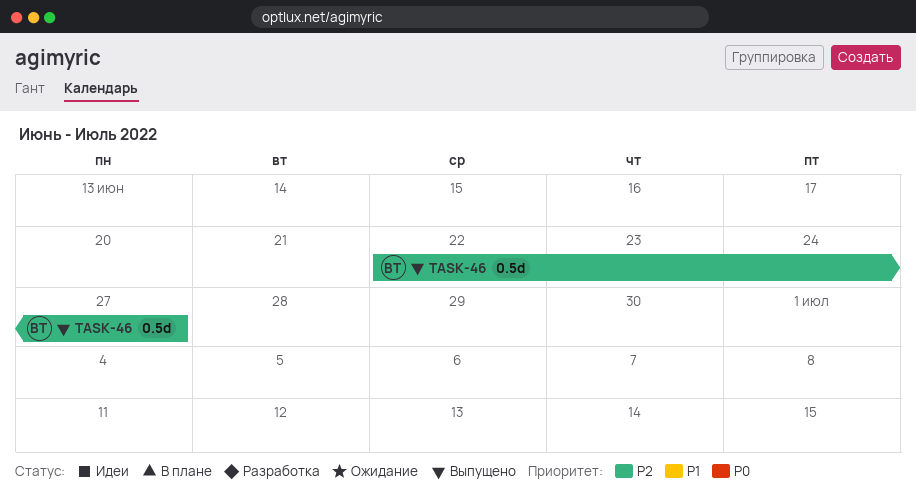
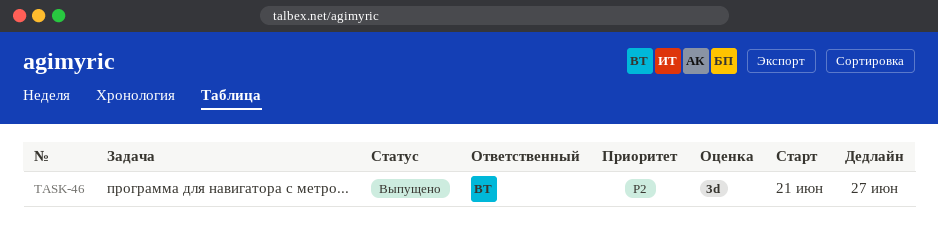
TASK-46, estimate: 0.5d -> 3d
TASK-46, start: Jun 22 -> Jun 21

